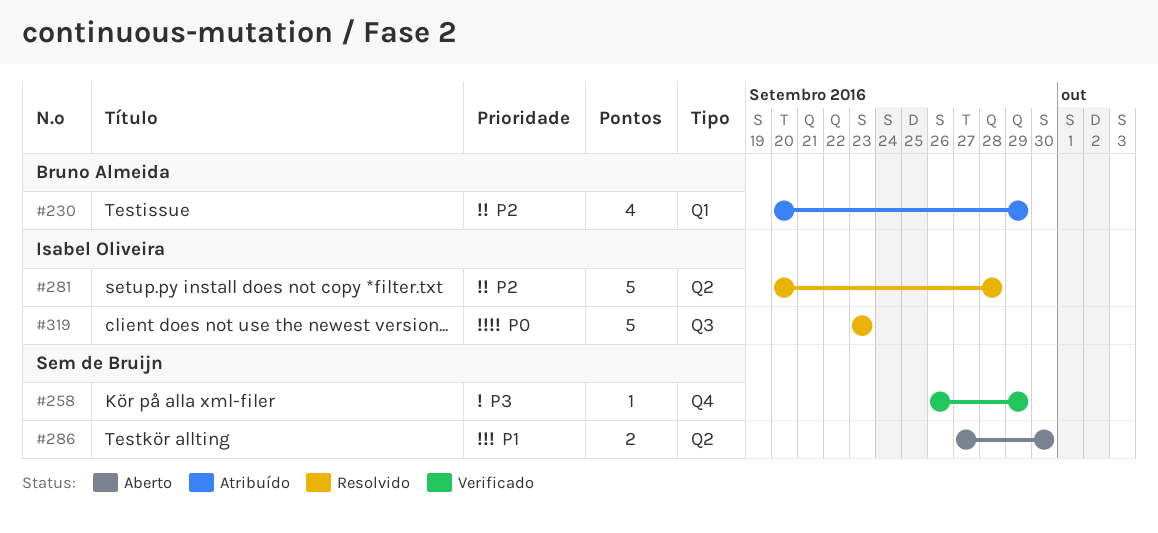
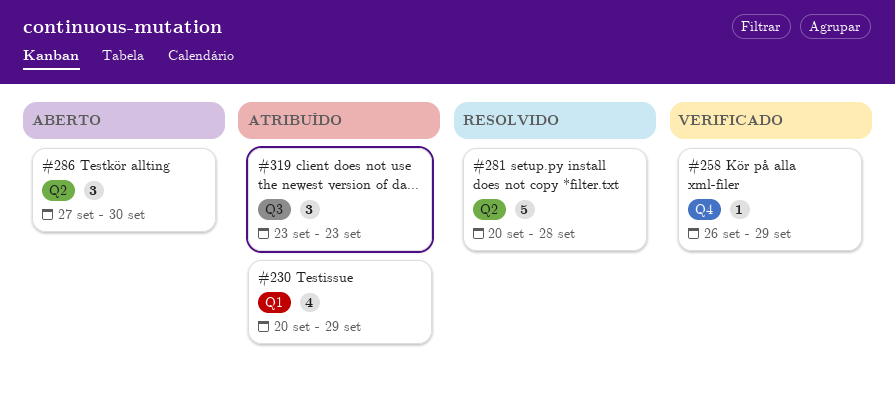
#286, estimate: 2 -> 3
#319, status: Resolvido -> Atribuído
#319, estimate: 5 -> 3

